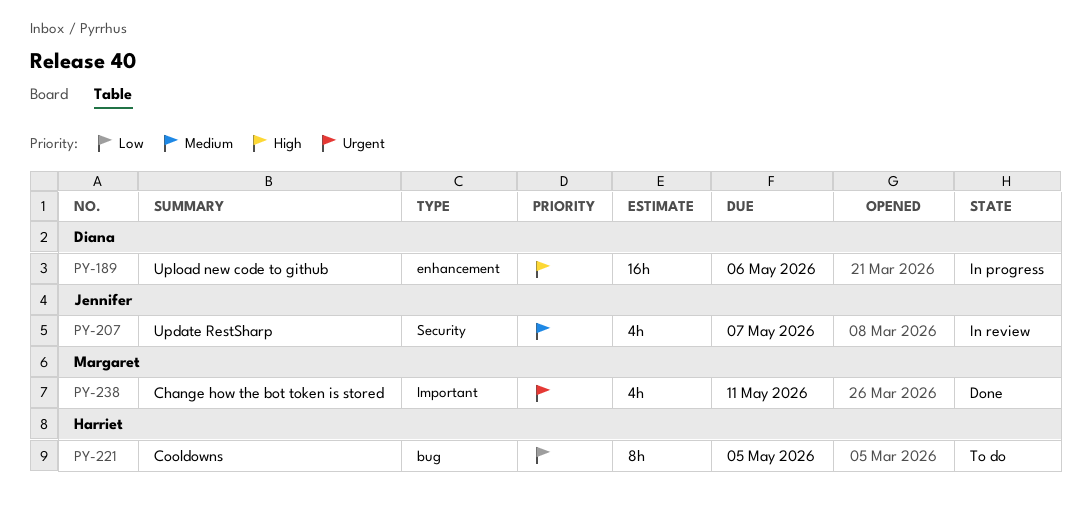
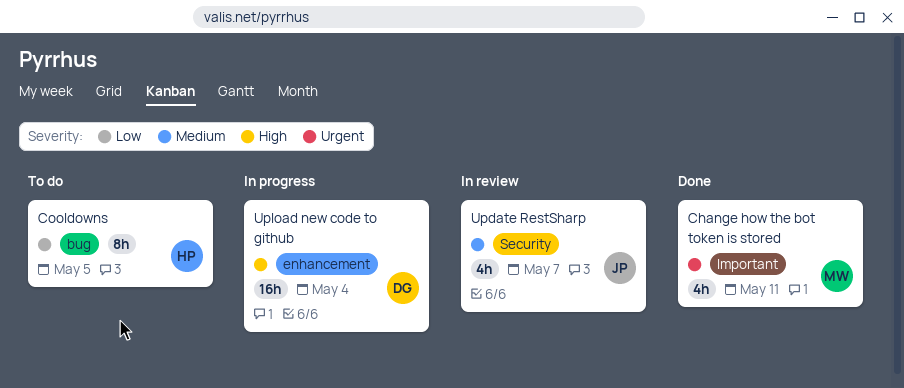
Upload new code to github, due: May 6 -> May 4

